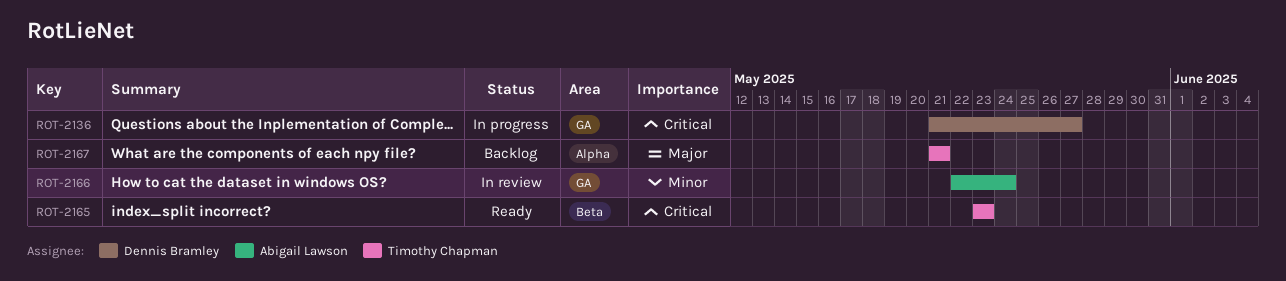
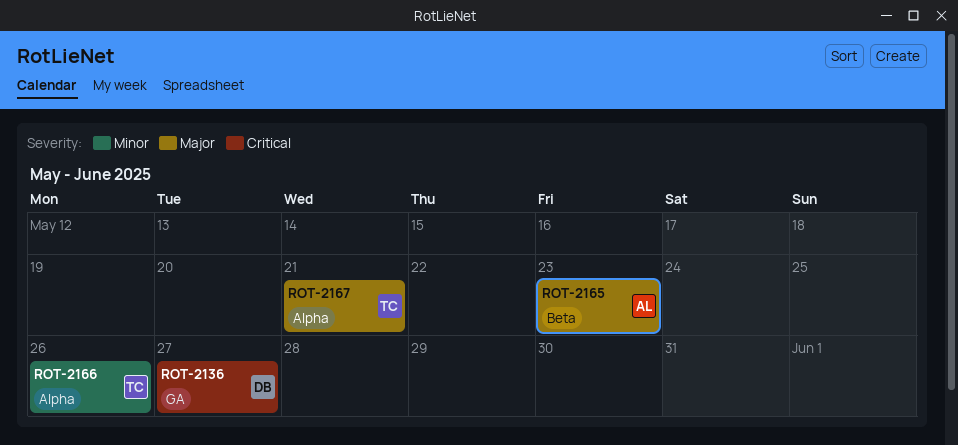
ROT-2165, owner: Timothy Chapman -> Abigail Lawson
ROT-2165, priority: Critical -> Major
ROT-2166, owner: Abigail Lawson -> Timothy Chapman
ROT-2166, label: GA -> Alpha
ROT-2166, due: May 24 -> May 26

